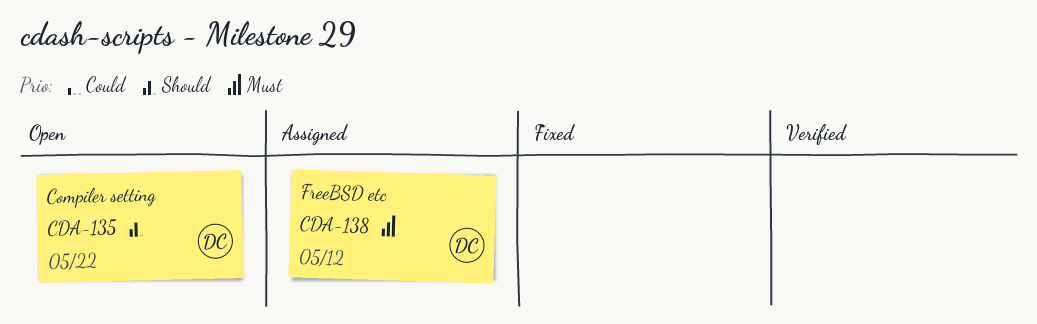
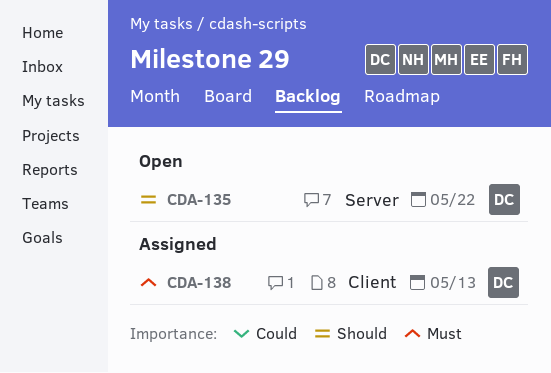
CDA-138, due: May 12 -> May 13

